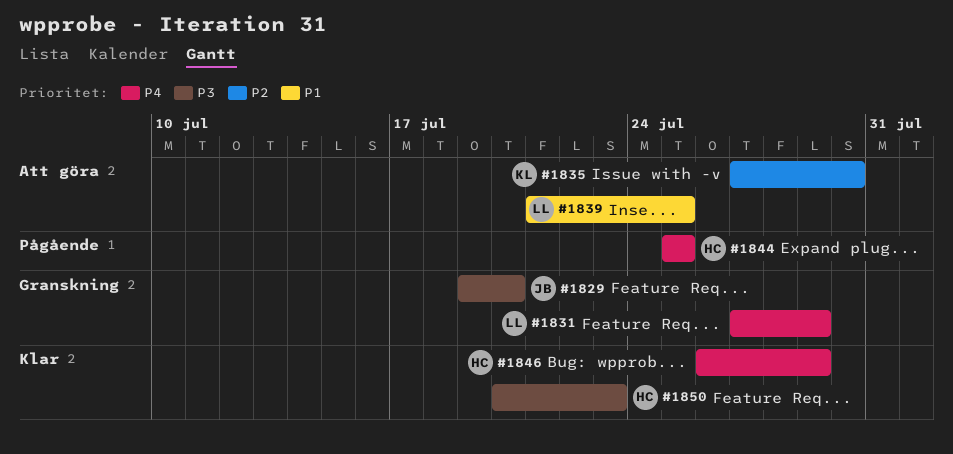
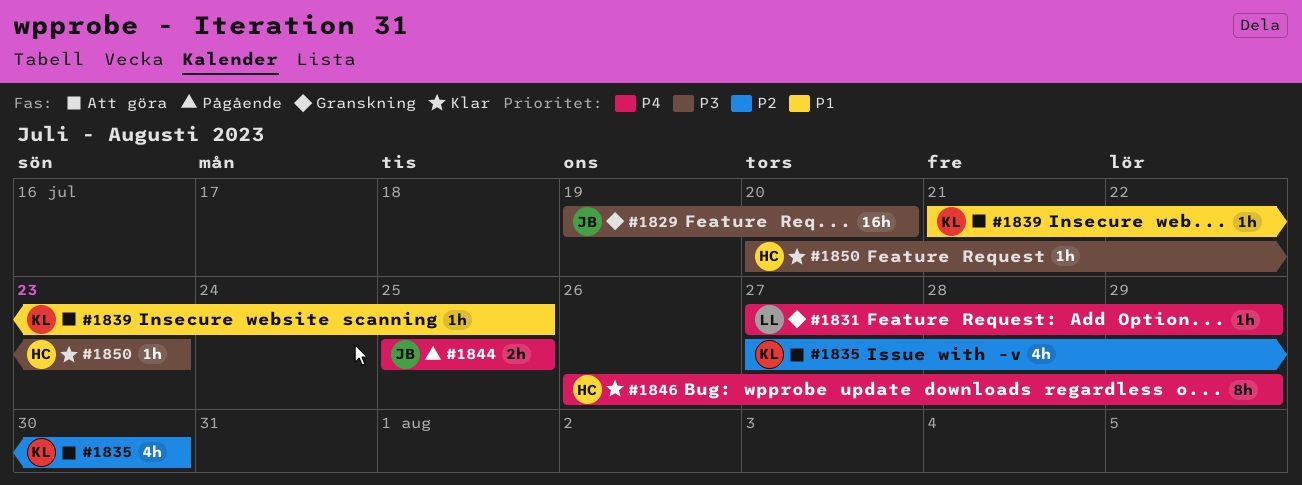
#1839, owner: LL -> KL
#1844, owner: HC -> JB

